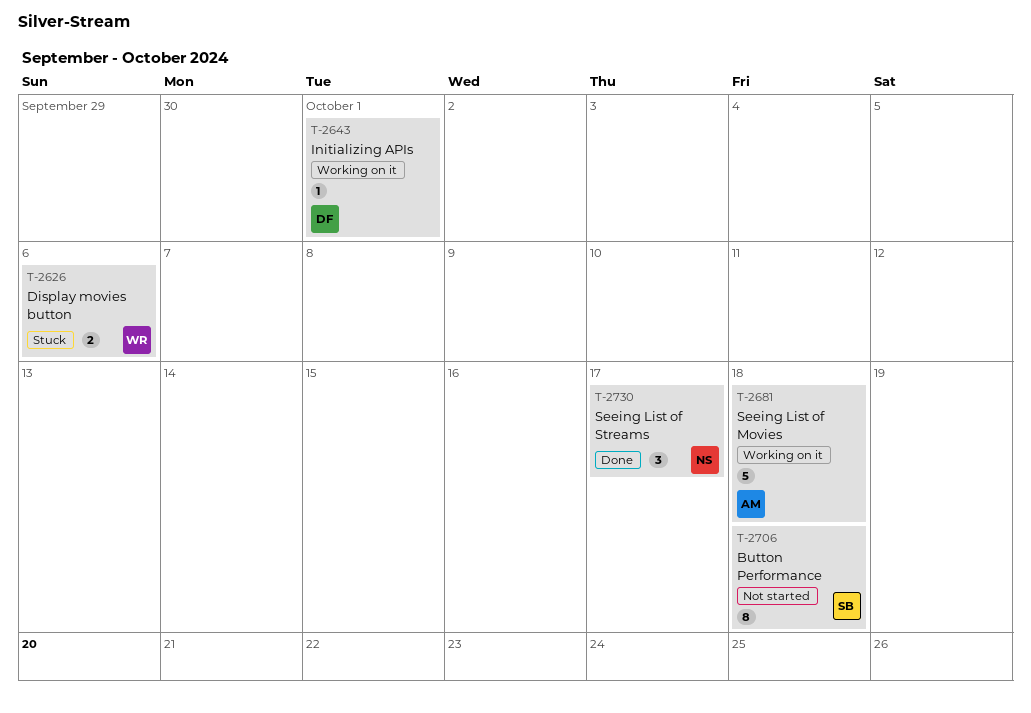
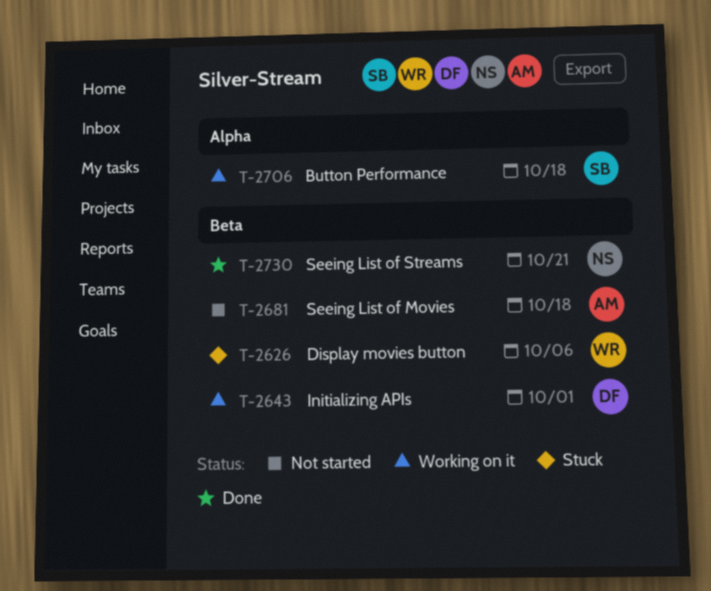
T-2681, status: Working on it -> Not started
T-2706, status: Not started -> Working on it
T-2730, due: Oct 17 -> Oct 21

